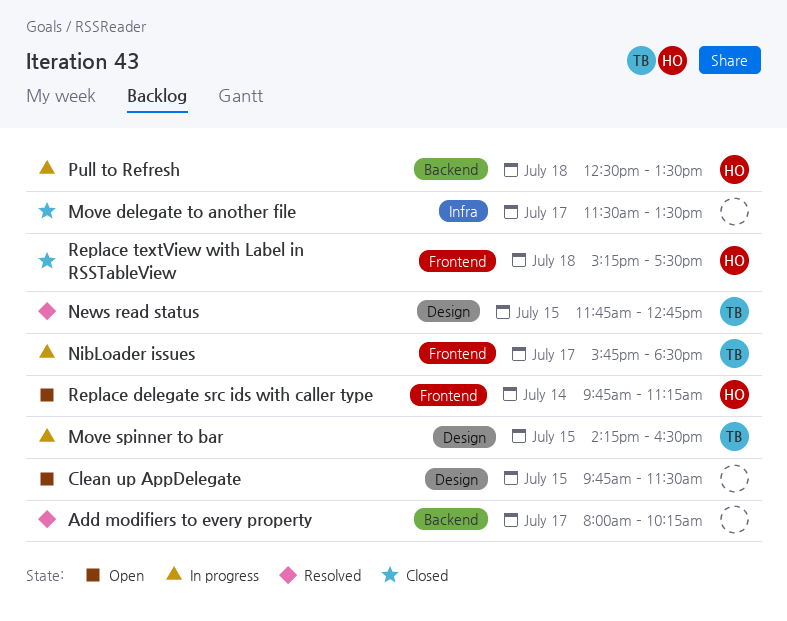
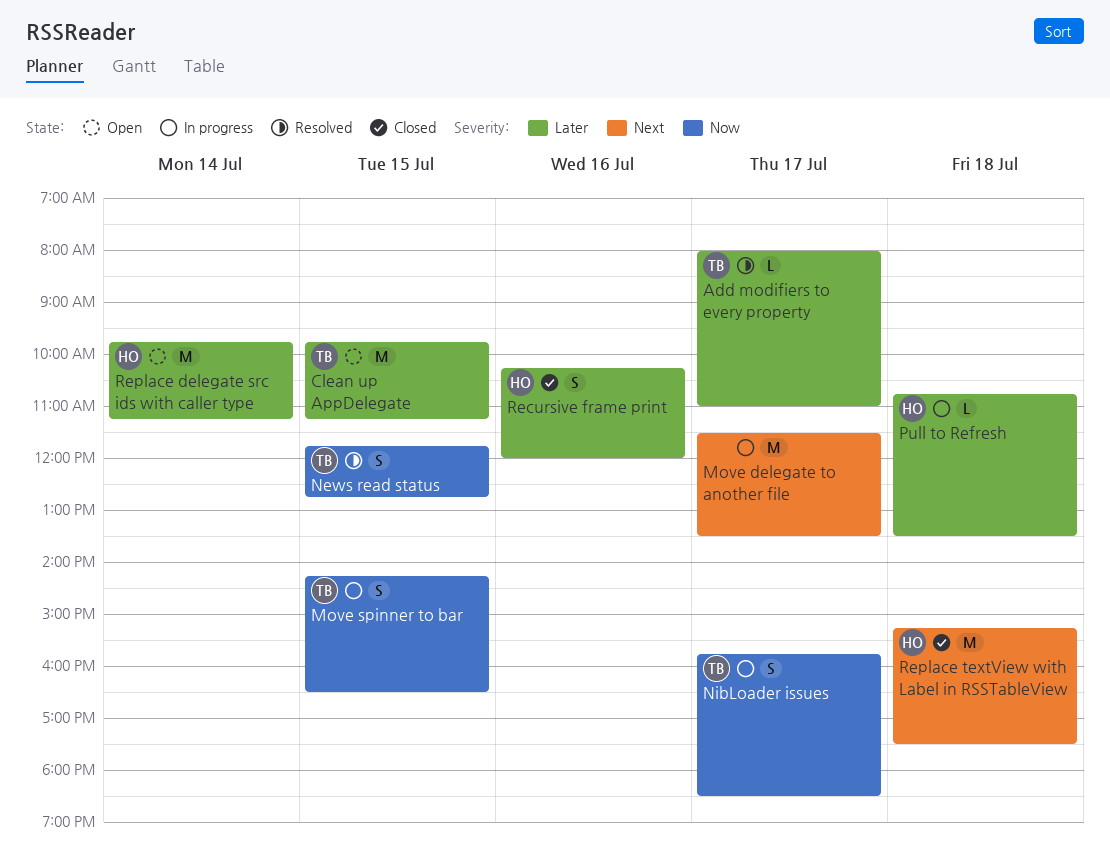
Add modifiers to every property, owner: none -> TB
Add modifiers to every property, ends: 10:15 -> 11:00
Clean up AppDelegate, owner: none -> TB
Clean up AppDelegate, ends: 11:30 -> 11:15
Move delegate to another file, status: Closed -> In progress
Pull to Refresh, begins: 12:30 -> 10:45
Recursive frame print: none -> present

